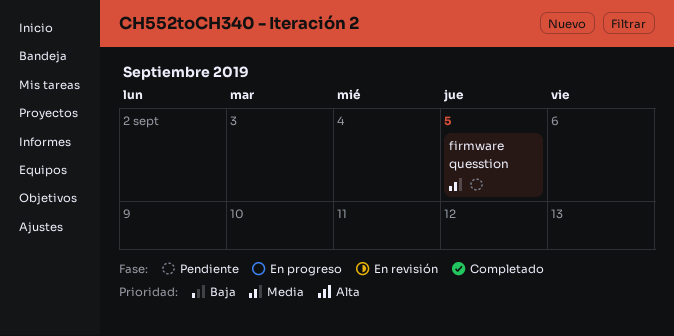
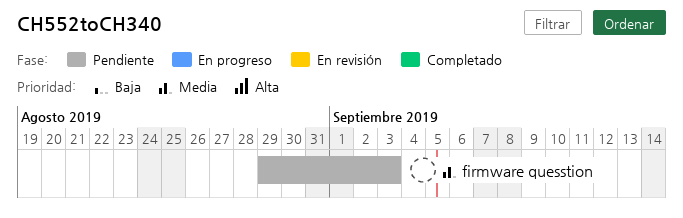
firmware quesstion, due: Sep 5 -> Sep 3

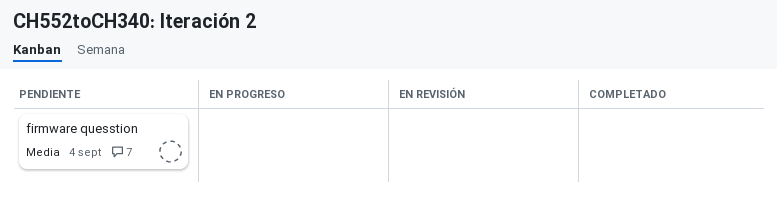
firmware quesstion, due: Sep 3 -> Sep 4

